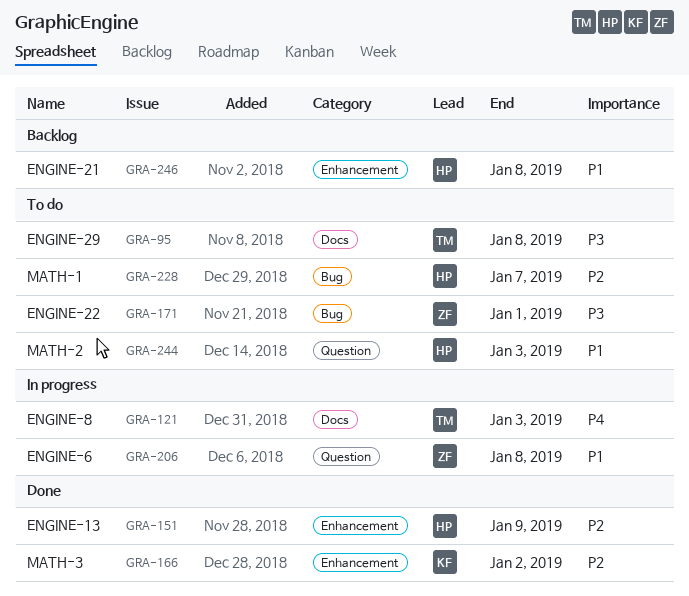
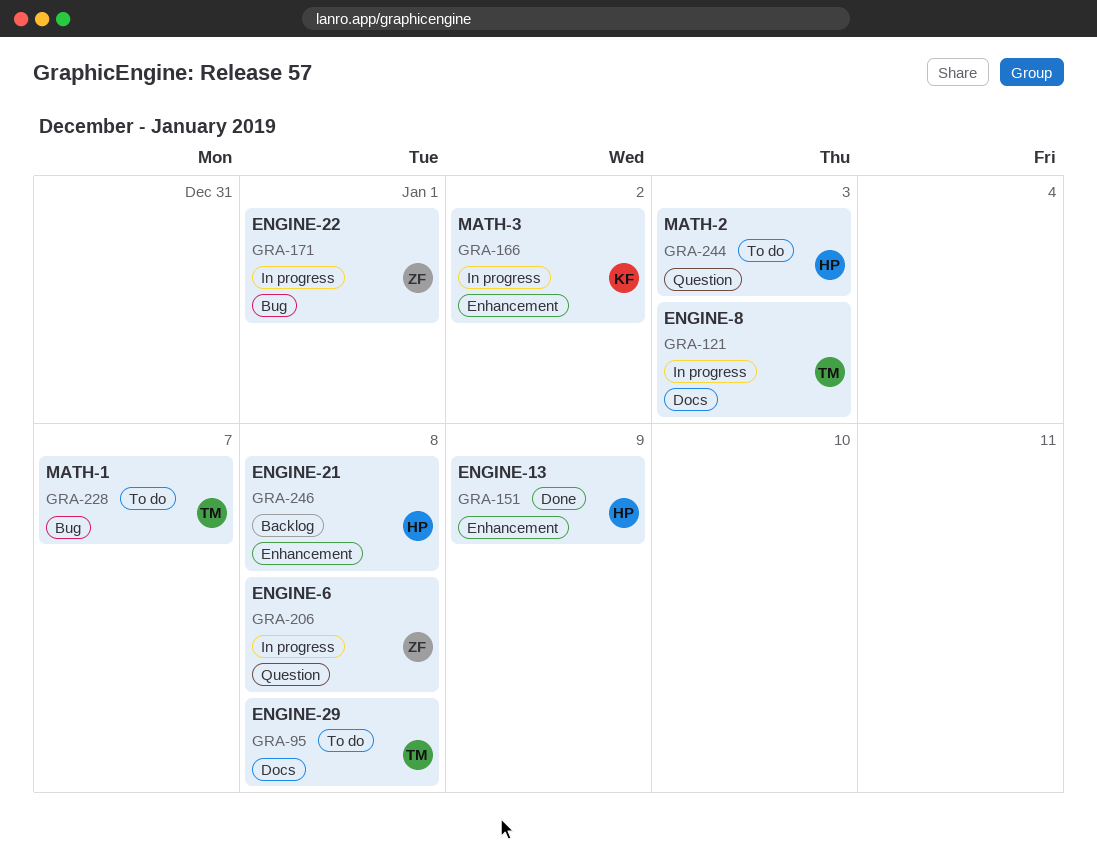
GRA-166, status: Done -> In progress
GRA-171, status: To do -> In progress
GRA-228, owner: HP -> TM

